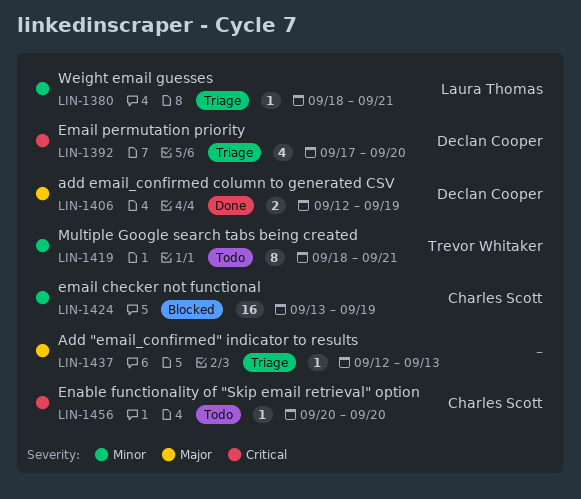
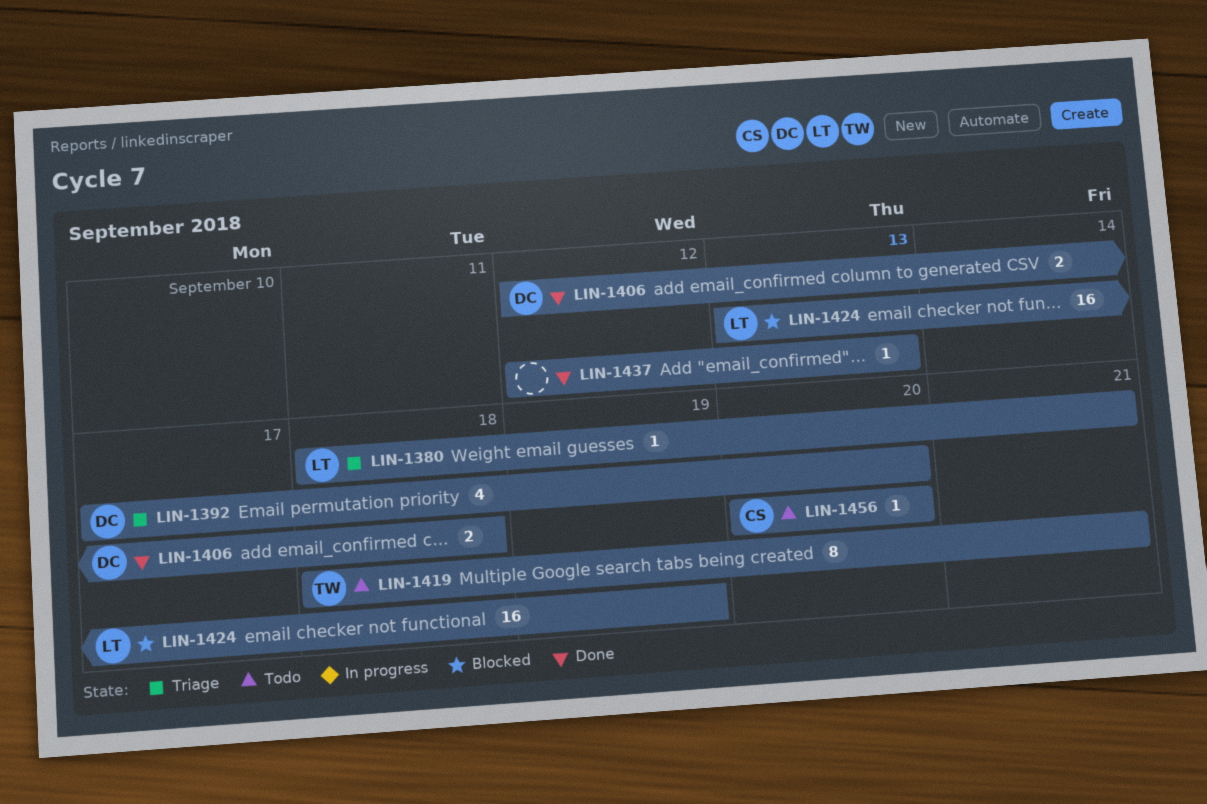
LIN-1406, due: Sep 19 -> Sep 18
LIN-1424, owner: Charles Scott -> Laura Thomas
LIN-1437, status: Triage -> Done

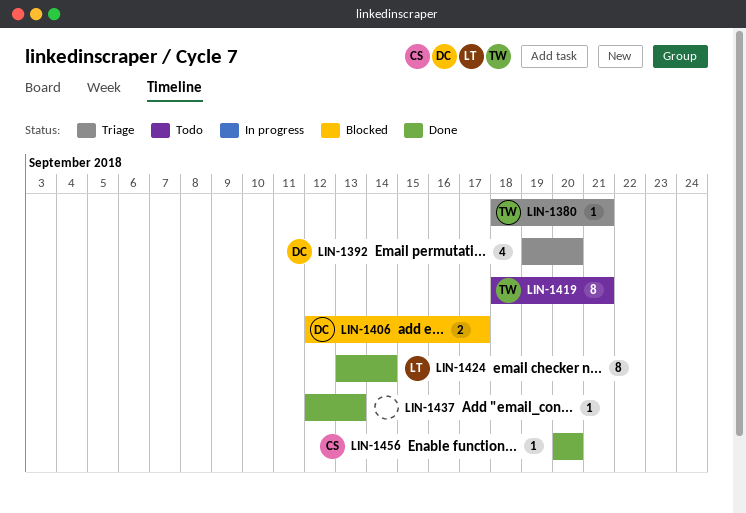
LIN-1380, owner: LT -> TW
LIN-1392, start: Sep 17 -> Sep 19
LIN-1406, status: Done -> Blocked
LIN-1406, due: Sep 18 -> Sep 17
LIN-1424, status: Blocked -> Done
LIN-1424, estimate: 16 -> 8
LIN-1424, due: Sep 19 -> Sep 14
LIN-1456, status: Todo -> Done

